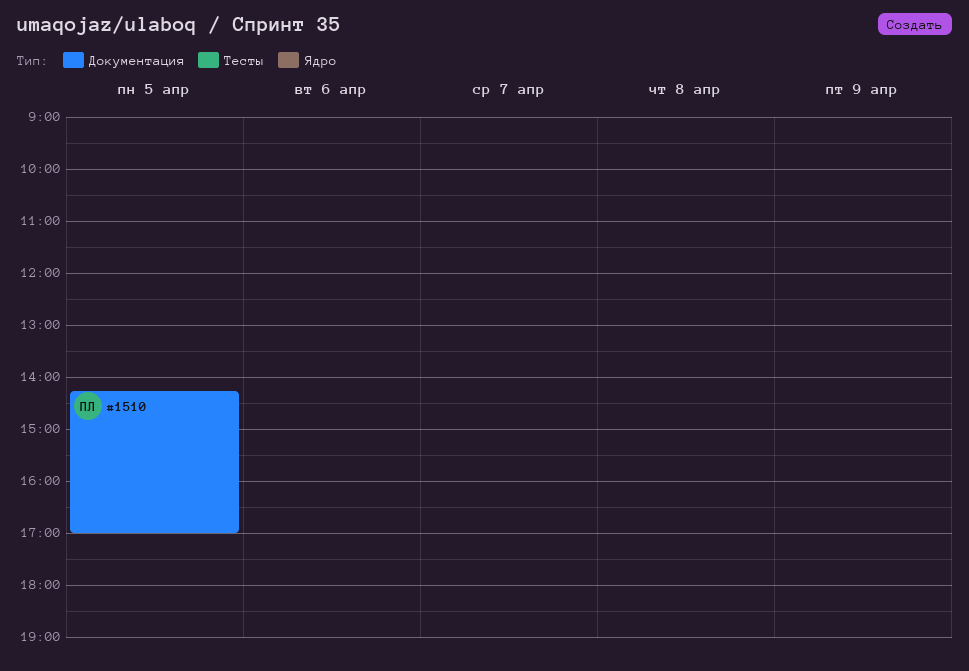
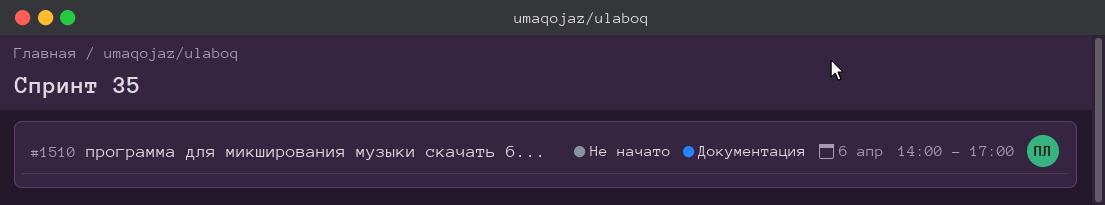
#1510, day: Apr 5 -> Apr 6
#1510, begins: 14:15 -> 14:00

